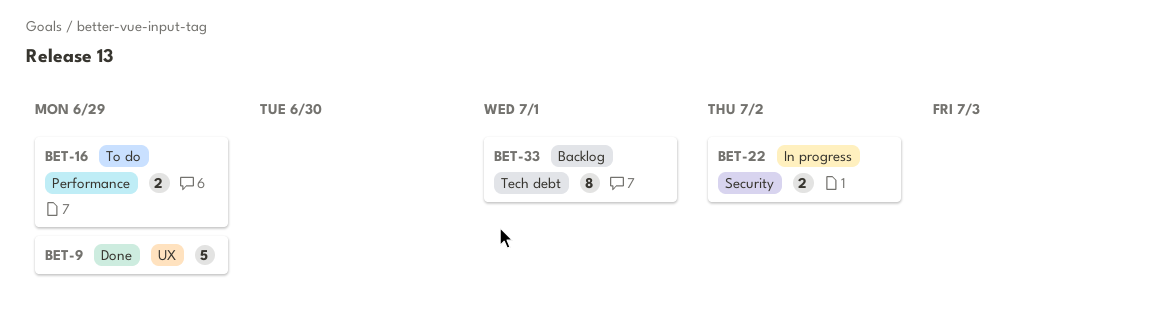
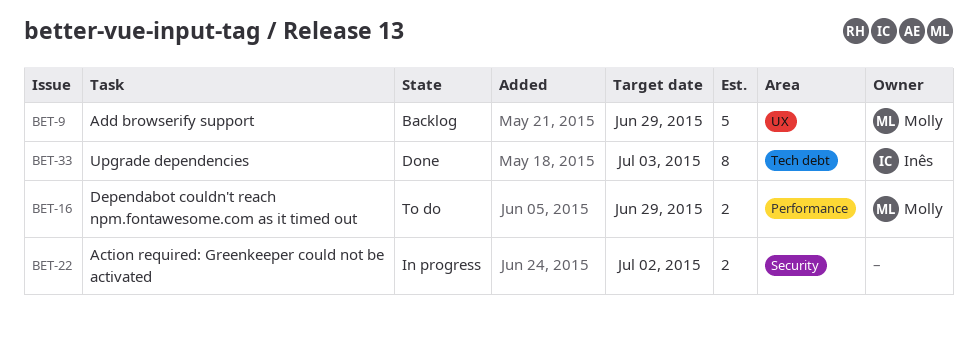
BET-9, status: Done -> Backlog
BET-33, status: Backlog -> Done
BET-33, due: Jul 1 -> Jul 3

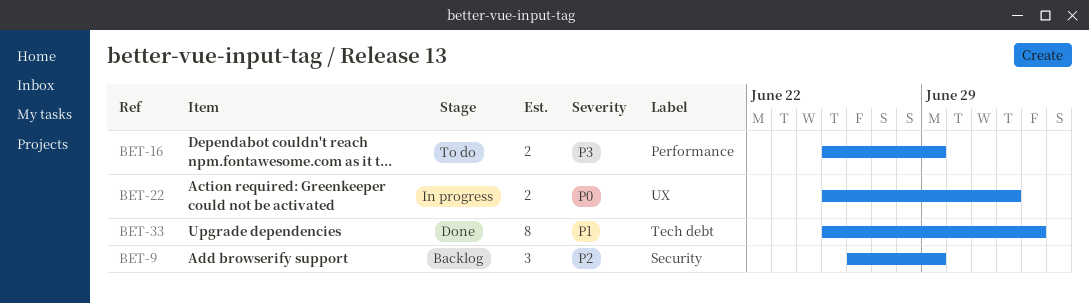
BET-9, label: UX -> Security
BET-9, estimate: 5 -> 3
BET-22, label: Security -> UX

